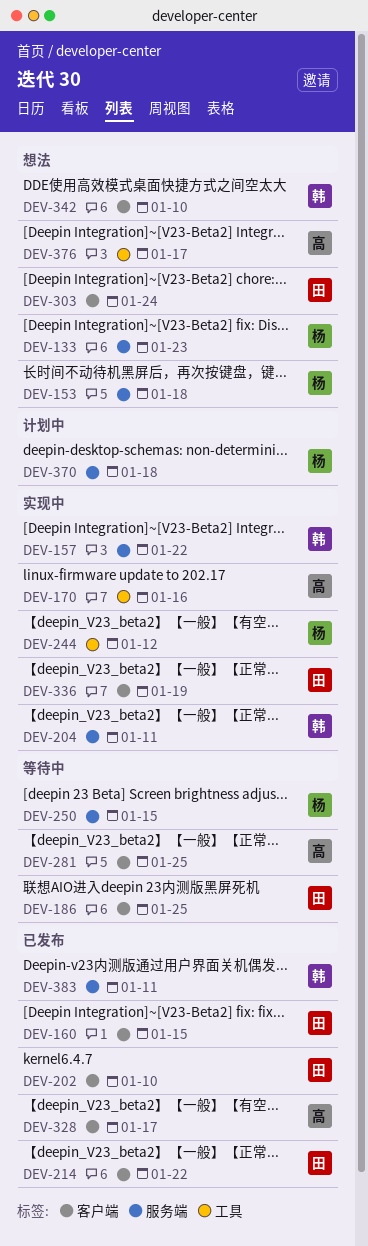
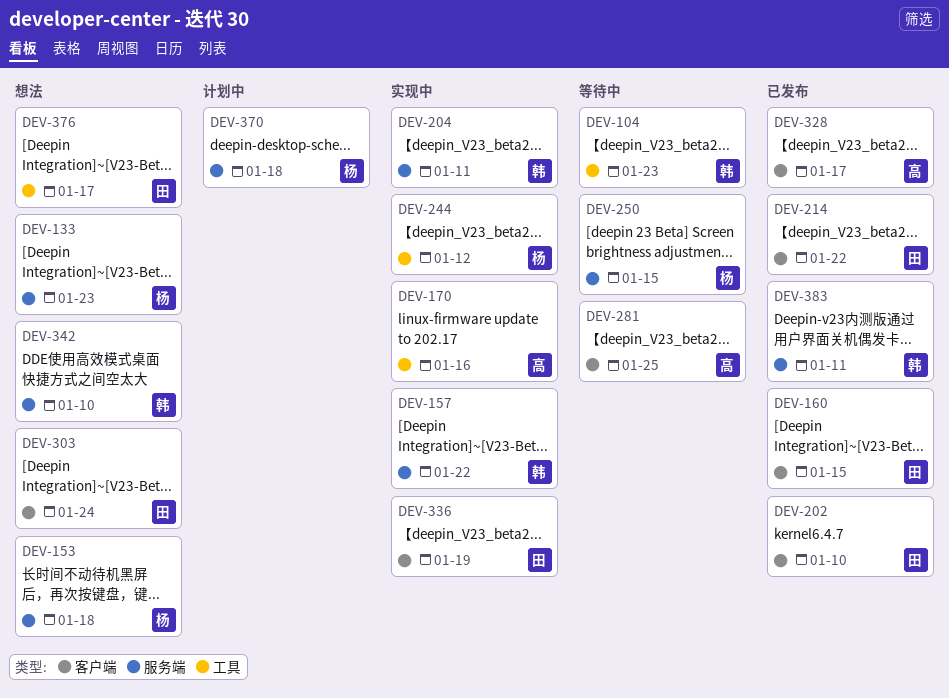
DEV-104: none -> present
DEV-186: present -> none
DEV-342, label: 客户端 -> 服务端
DEV-376, owner: 高 -> 田

